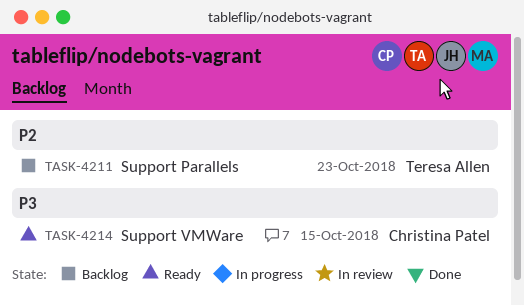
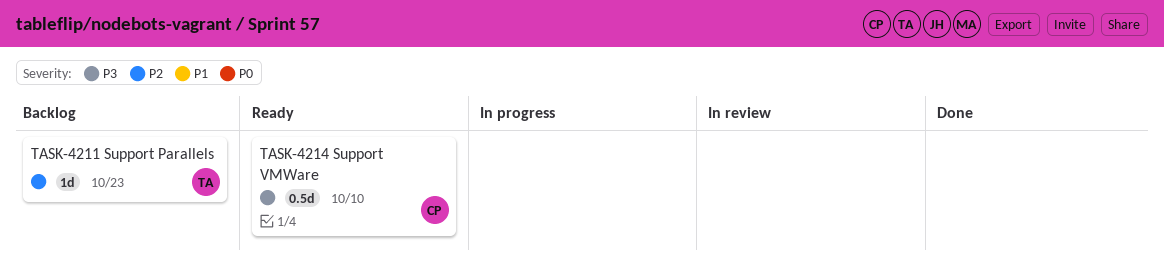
TASK-4214, due: Oct 15 -> Oct 10

